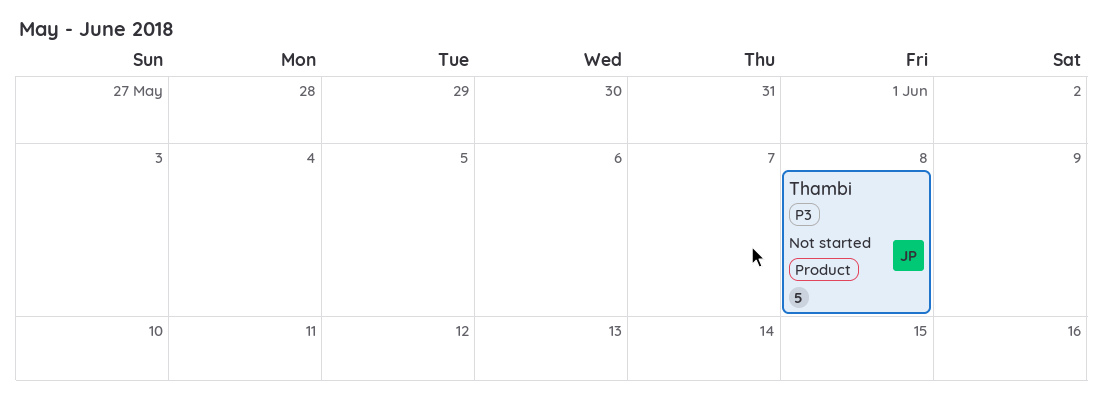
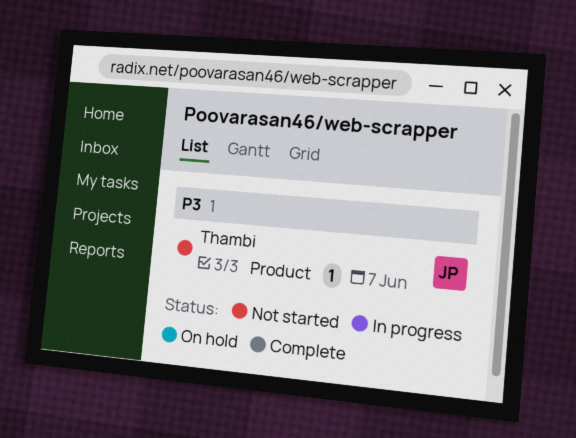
Thambi, estimate: 5 -> 1
Thambi, due: Jun 8 -> Jun 7

